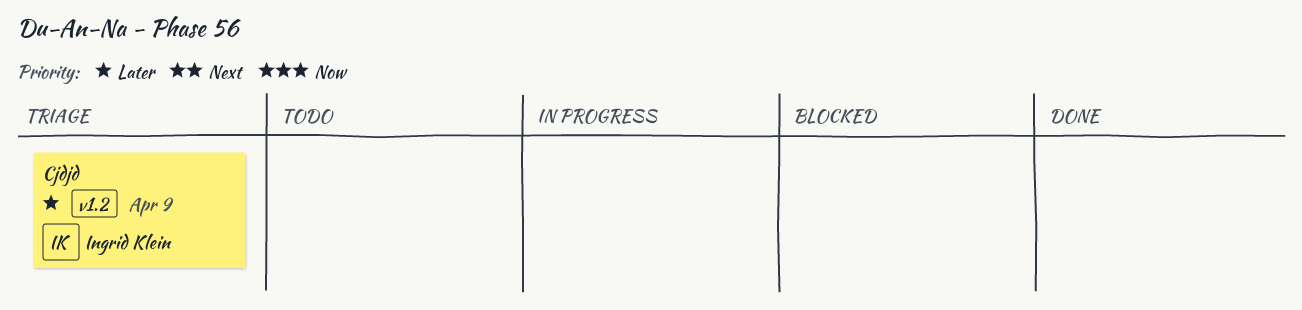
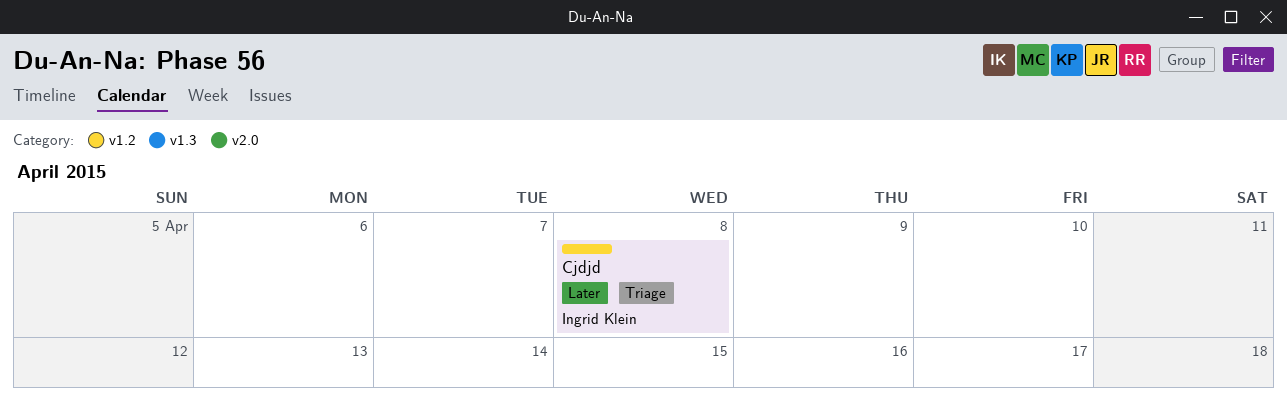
Cjdjd, due: Apr 9 -> Apr 8

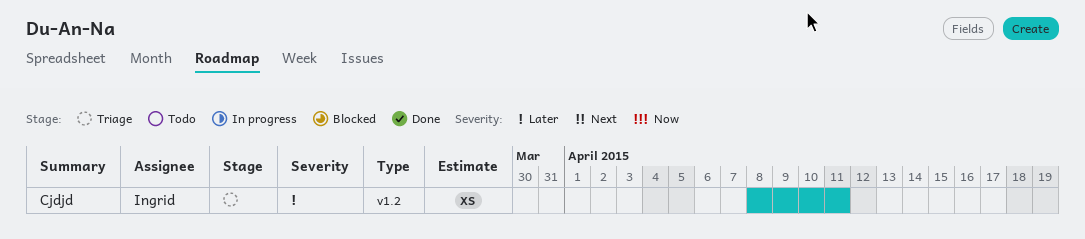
Cjdjd, due: Apr 8 -> Apr 11

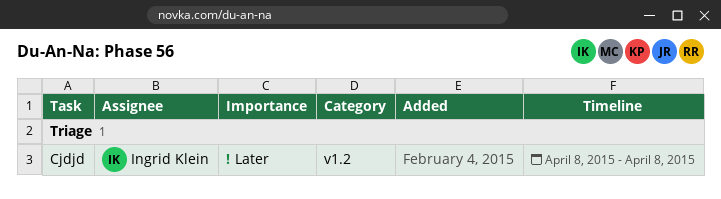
Cjdjd, due: Apr 11 -> Apr 8

